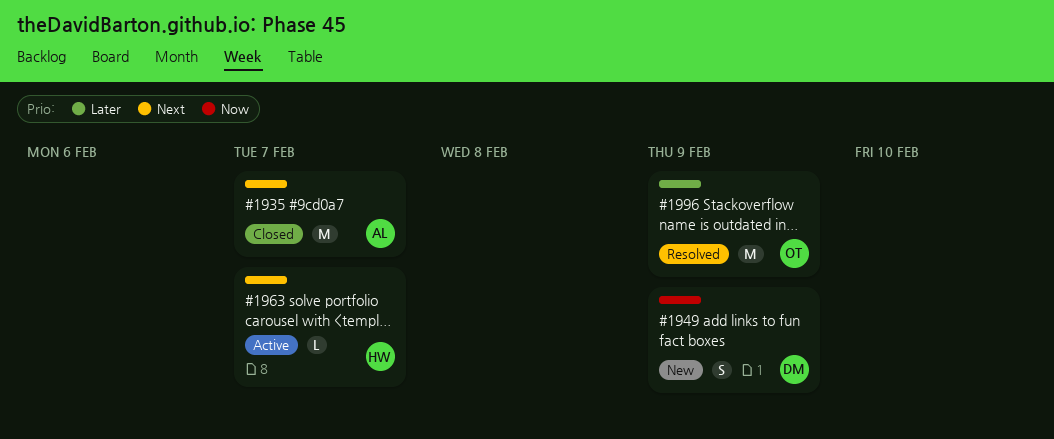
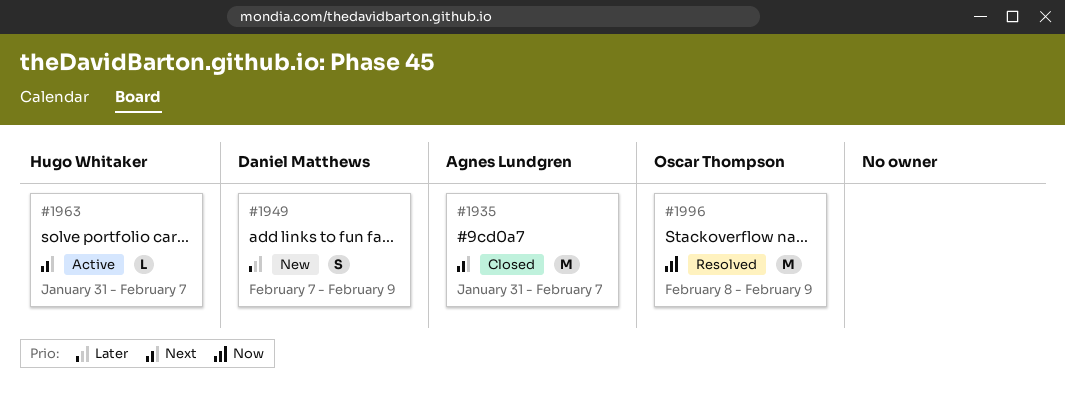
#1949, priority: Now -> Later
#1996, priority: Later -> Now

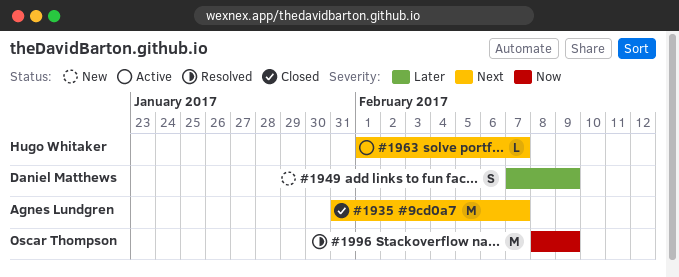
#1963, start: Jan 31 -> Feb 1

